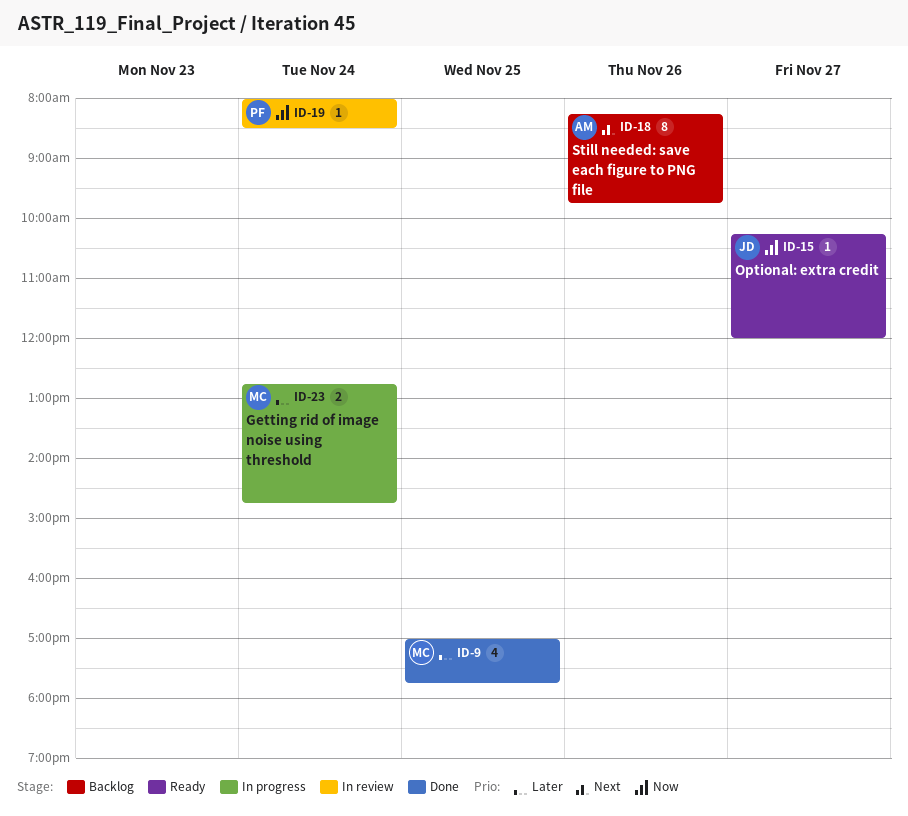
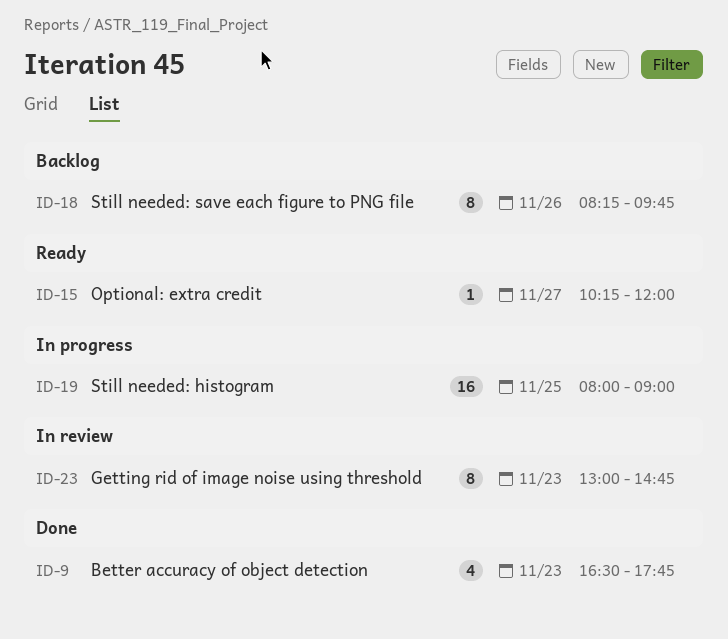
ID-9, day: Nov 25 -> Nov 23
ID-9, begins: 17:00 -> 16:30
ID-19, status: In review -> In progress
ID-19, estimate: 1 -> 16
ID-19, day: Nov 24 -> Nov 25
ID-19, ends: 08:30 -> 09:00
ID-23, status: In progress -> In review
ID-23, estimate: 2 -> 8
ID-23, day: Nov 24 -> Nov 23
ID-23, begins: 12:45 -> 13:00

